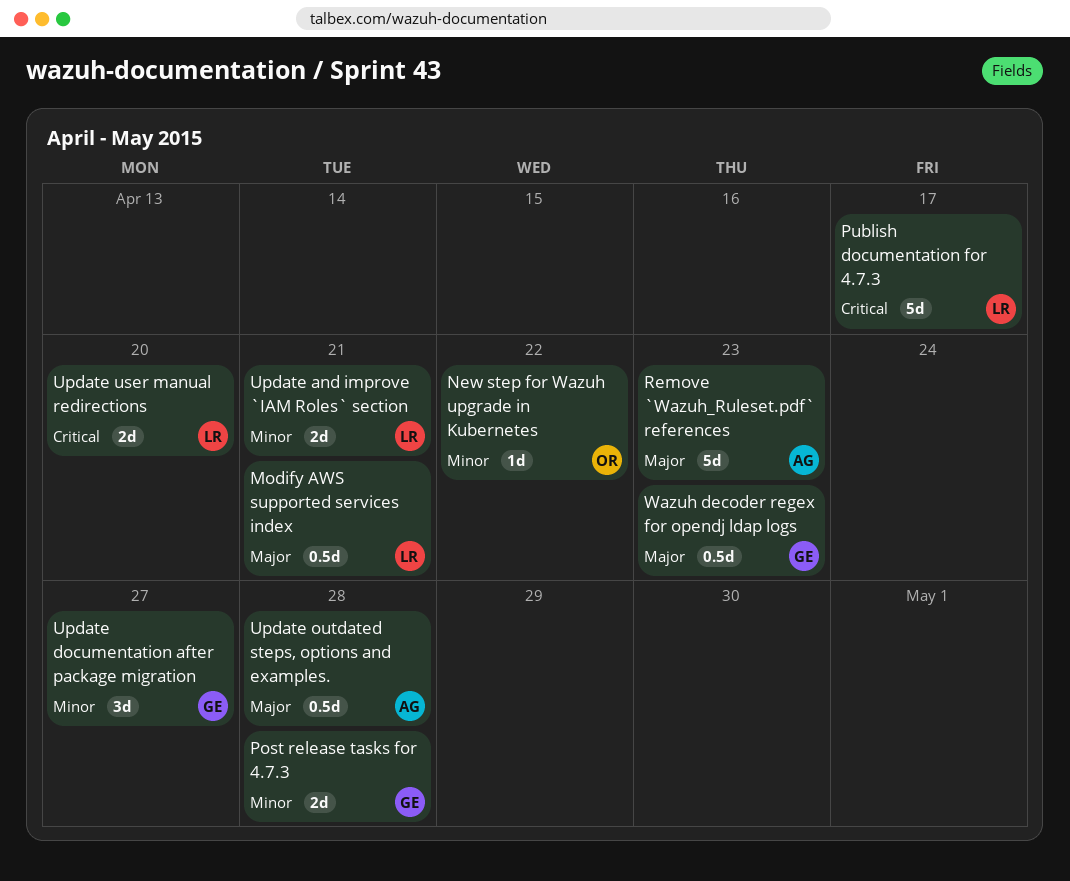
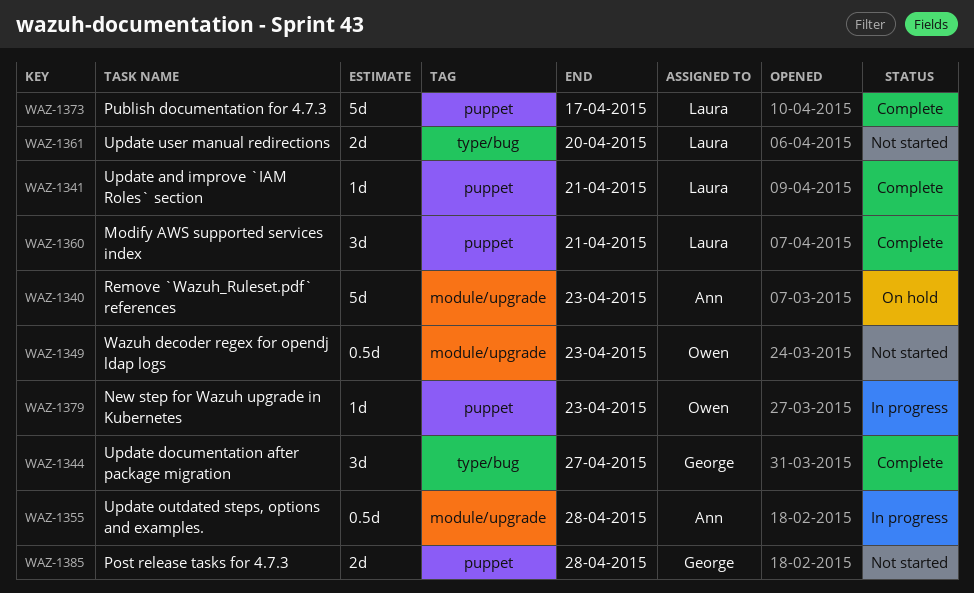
Modify AWS supported services index, estimate: 0.5d -> 3d
New step for Wazuh upgrade in Kubernetes, due: Apr 22 -> Apr 23
Update and improve `IAM Roles` section, estimate: 2d -> 1d
Wazuh decoder regex for opendj ldap logs, owner: George -> Owen

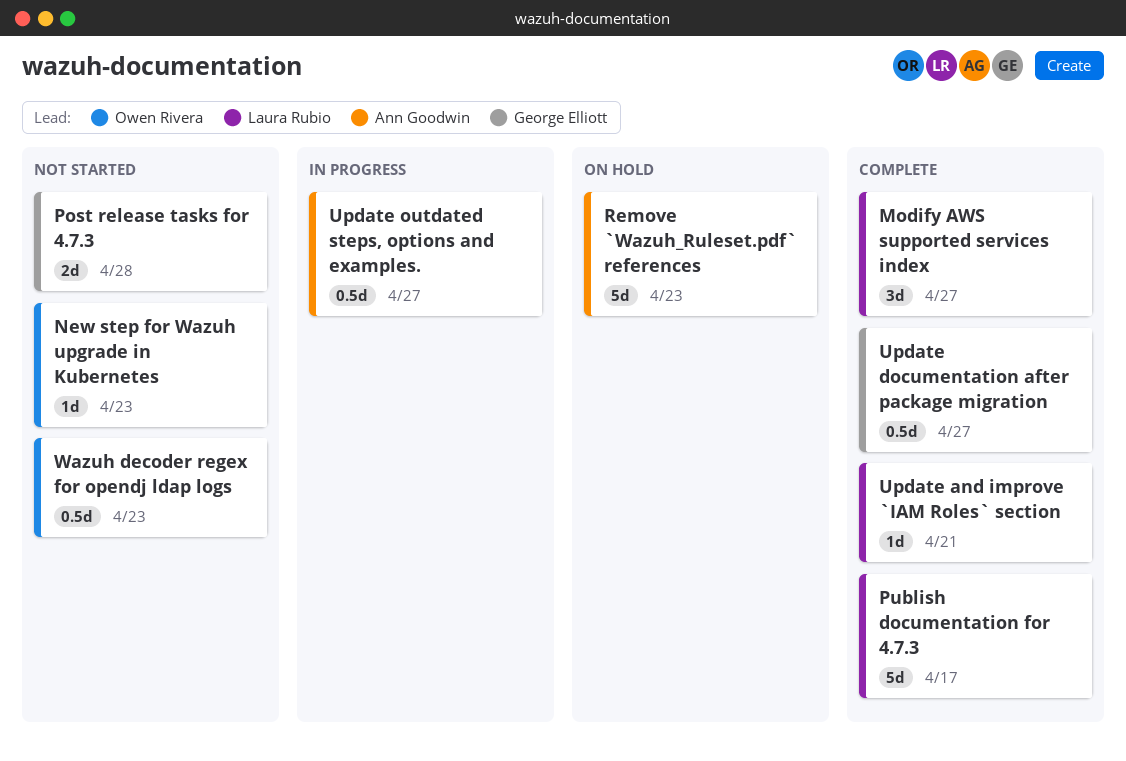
Modify AWS supported services index, due: Apr 21 -> Apr 27
New step for Wazuh upgrade in Kubernetes, status: In progress -> Not started
Update documentation after package migration, estimate: 3d -> 0.5d
Update outdated steps, options and examples., due: Apr 28 -> Apr 27
Update user manual redirections: present -> none

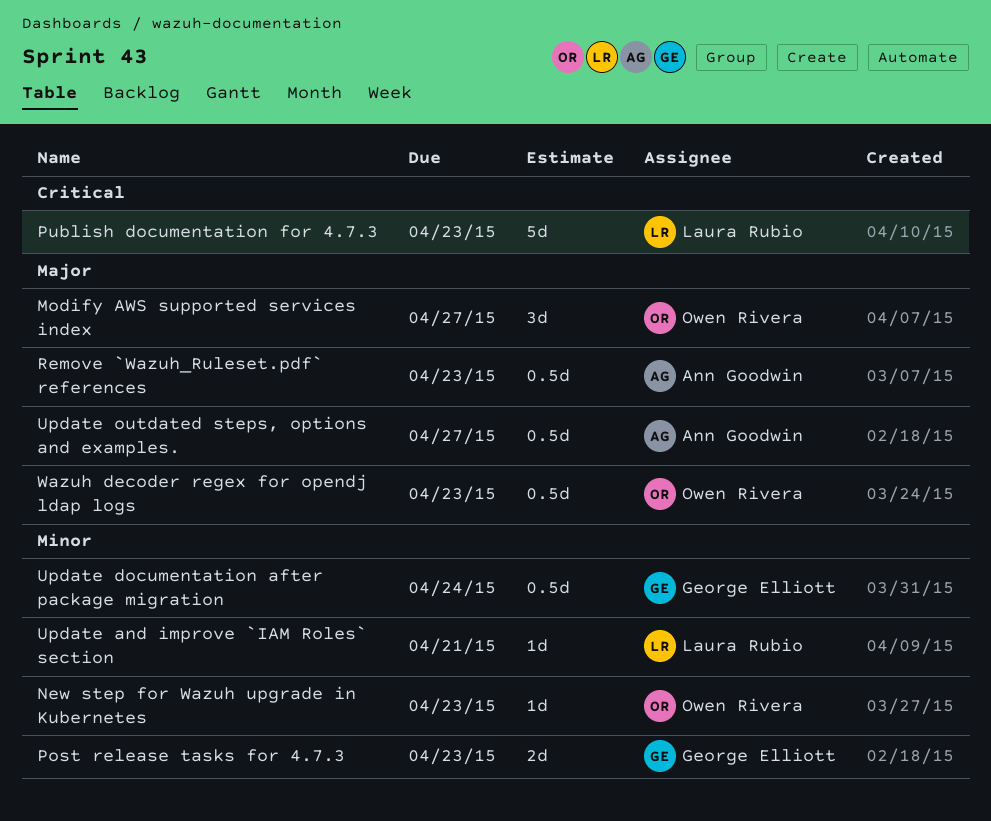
Modify AWS supported services index, owner: Laura Rubio -> Owen Rivera
Post release tasks for 4.7.3, due: Apr 28 -> Apr 23
Publish documentation for 4.7.3, due: Apr 17 -> Apr 23
Remove `Wazuh_Ruleset.pdf` references, estimate: 5d -> 0.5d
Update documentation after package migration, due: Apr 27 -> Apr 24

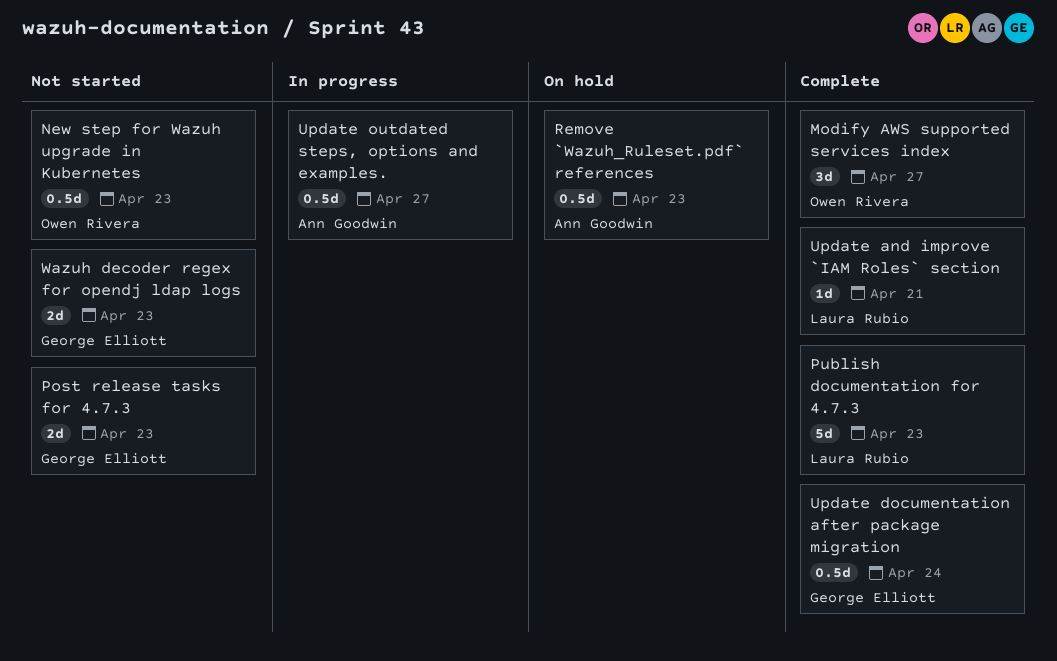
New step for Wazuh upgrade in Kubernetes, estimate: 1d -> 0.5d
Wazuh decoder regex for opendj ldap logs, owner: Owen Rivera -> George Elliott
Wazuh decoder regex for opendj ldap logs, estimate: 0.5d -> 2d

